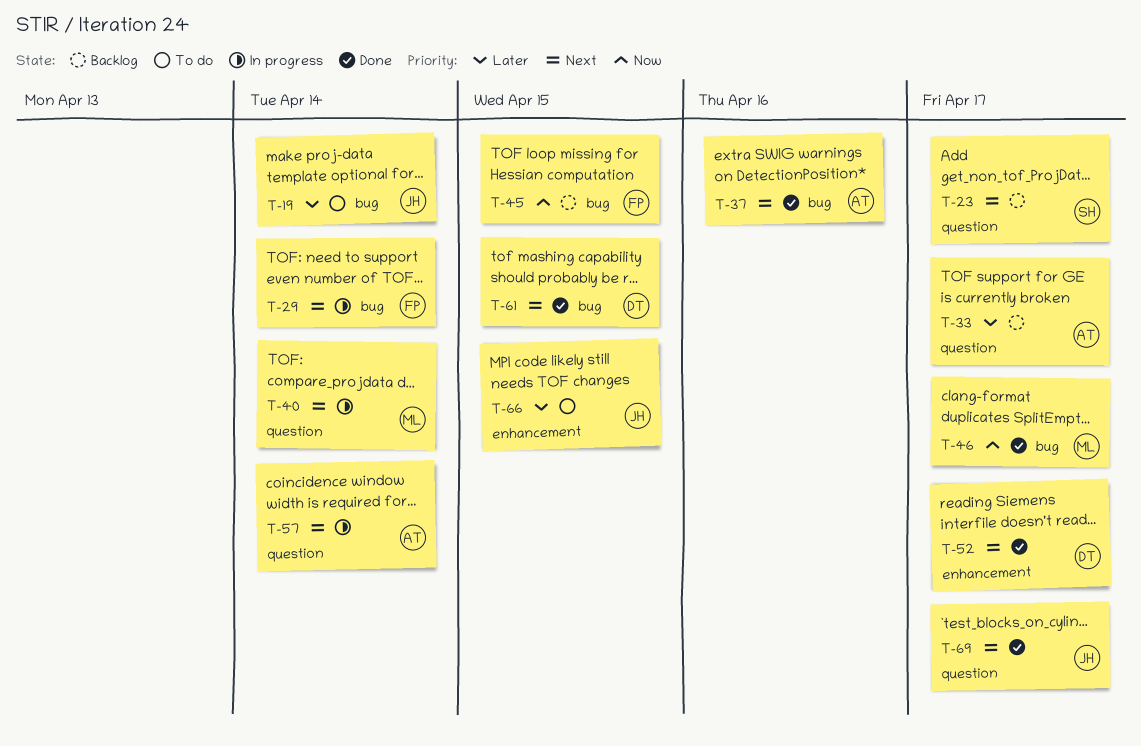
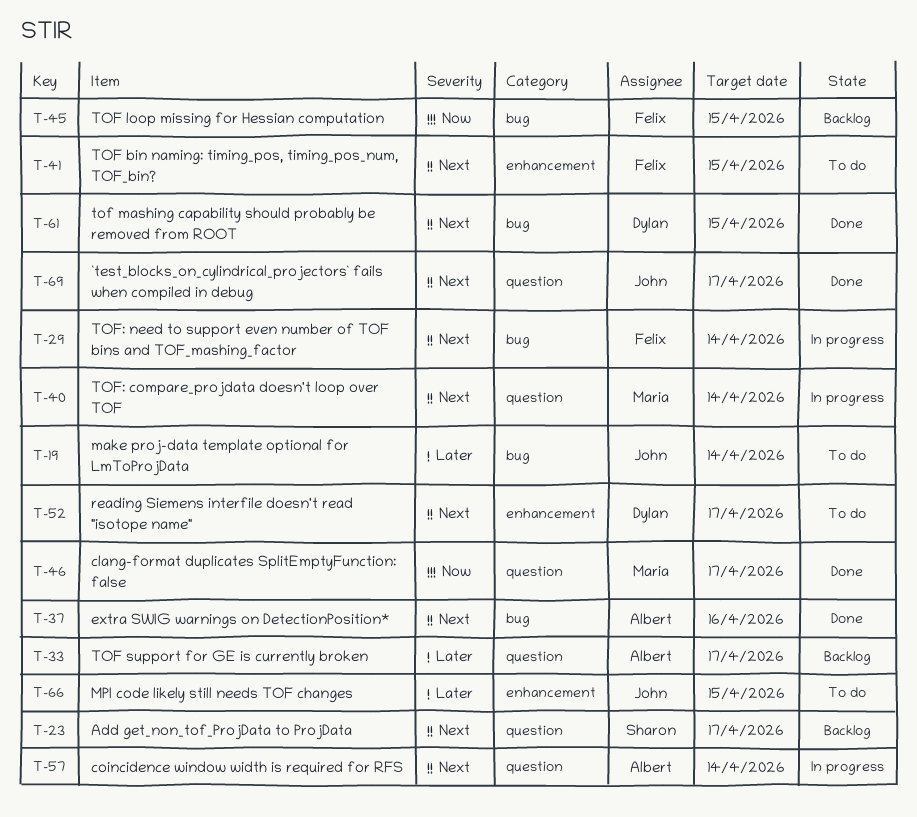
T-41: none -> present
T-46, label: bug -> question
T-52, status: Done -> To do

